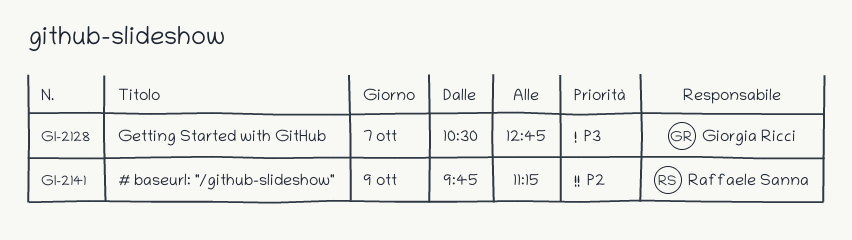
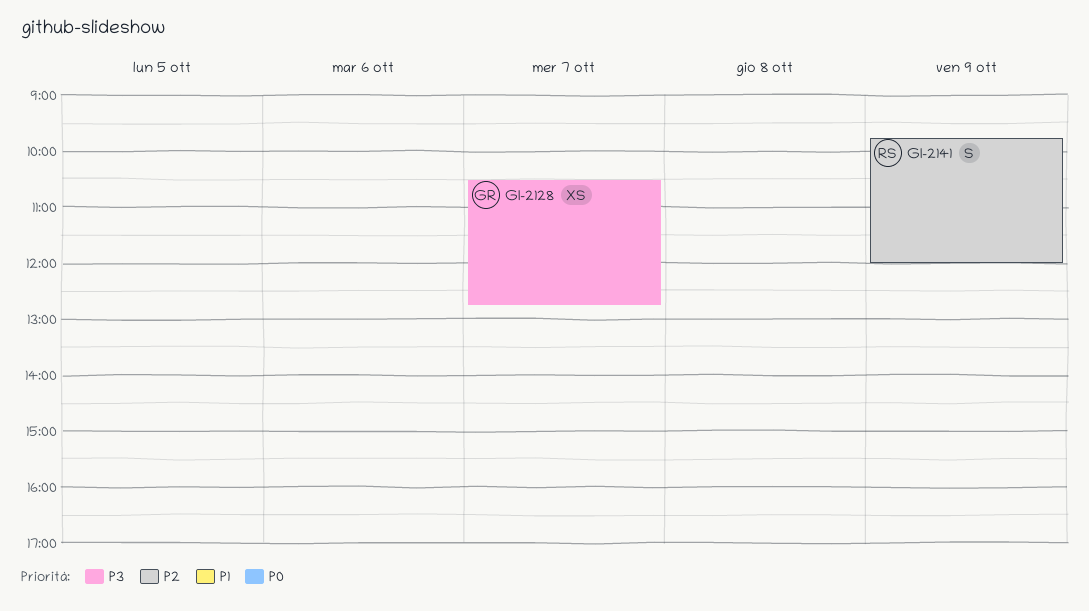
GI-2141, ends: 11:15 -> 12:00

